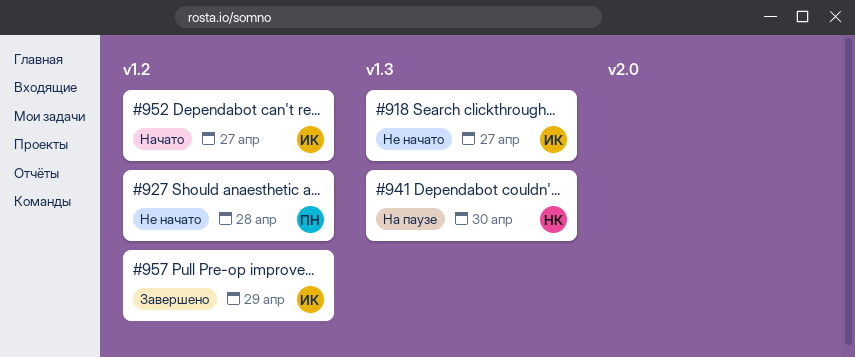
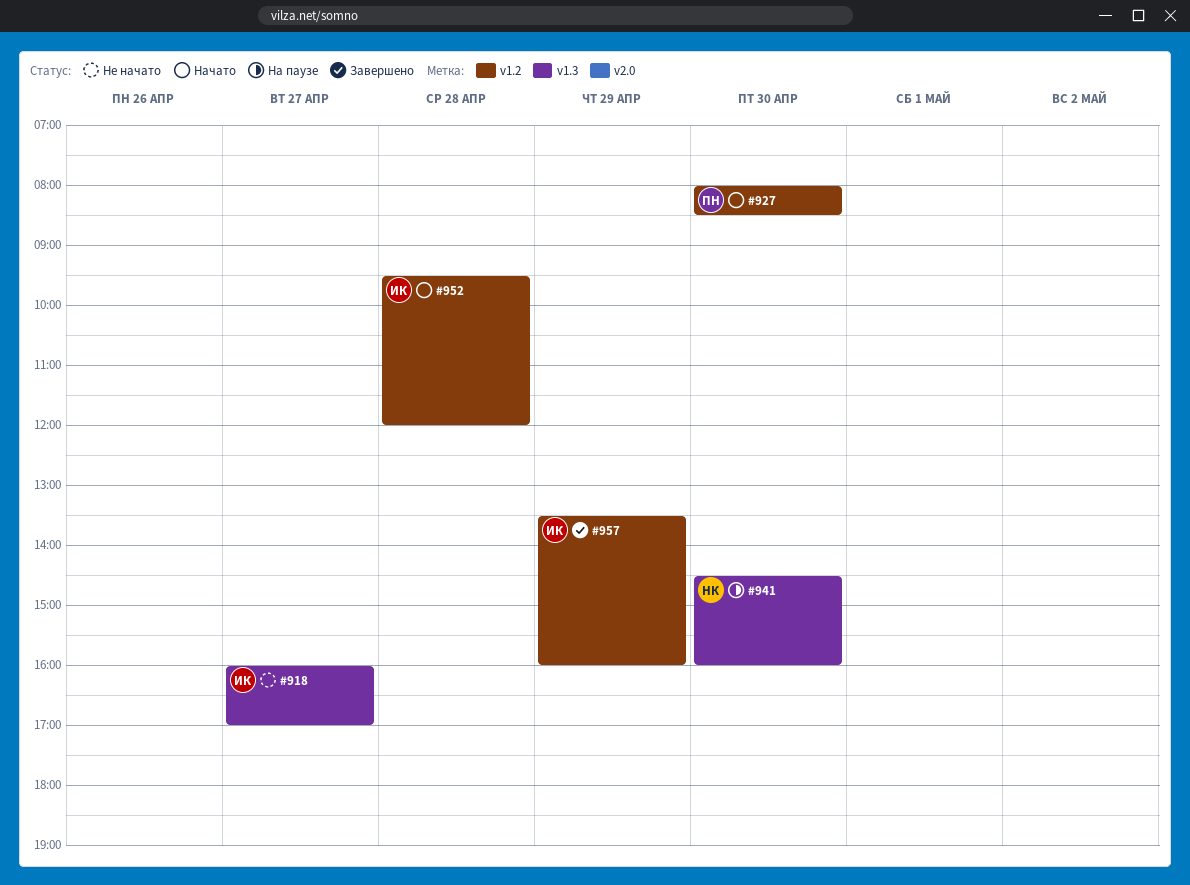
#927, status: Не начато -> Начато
#927, day: Apr 28 -> Apr 30
#952, day: Apr 27 -> Apr 28

